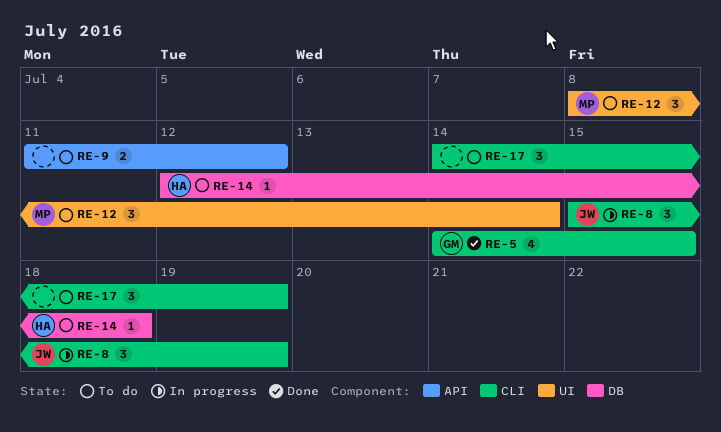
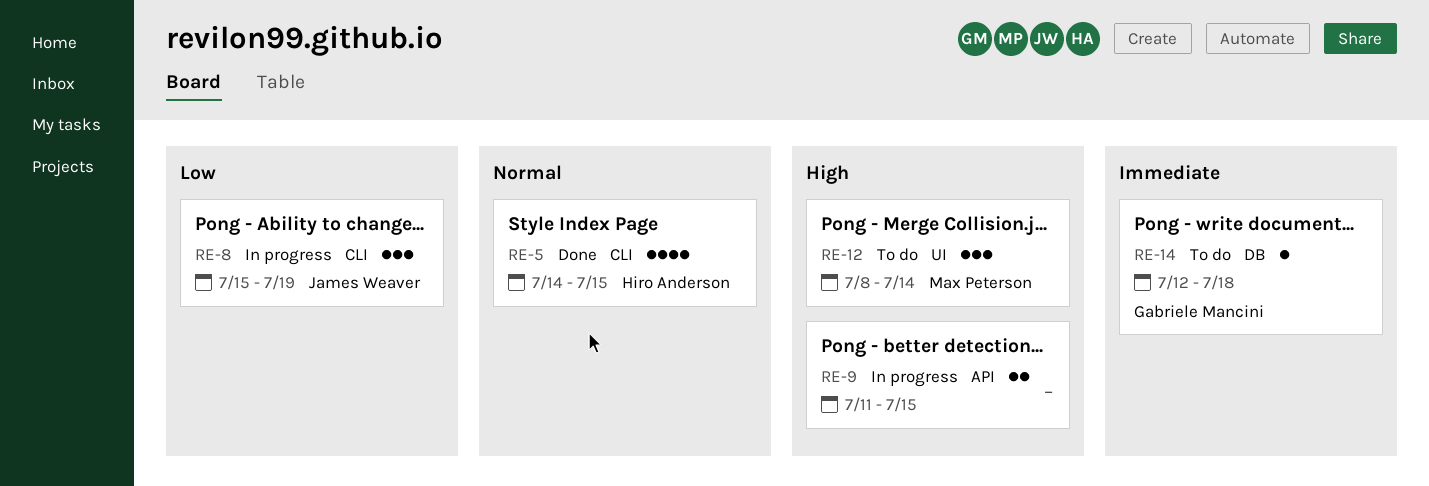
RE-5, owner: Gabriele Mancini -> Hiro Anderson
RE-9, status: To do -> In progress
RE-9, due: Jul 12 -> Jul 15
RE-14, owner: Hiro Anderson -> Gabriele Mancini
RE-17: present -> none

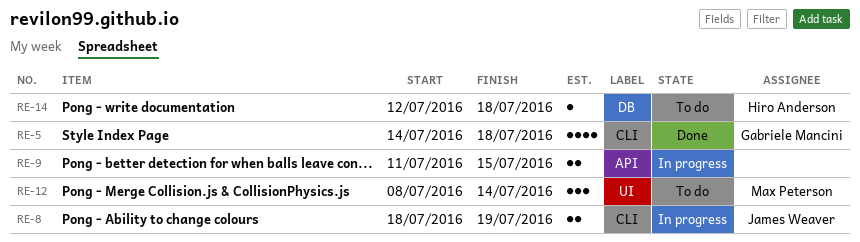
RE-5, owner: Hiro Anderson -> Gabriele Mancini
RE-5, due: Jul 15 -> Jul 18
RE-8, estimate: 3 -> 2
RE-8, start: Jul 15 -> Jul 18
RE-14, owner: Gabriele Mancini -> Hiro Anderson

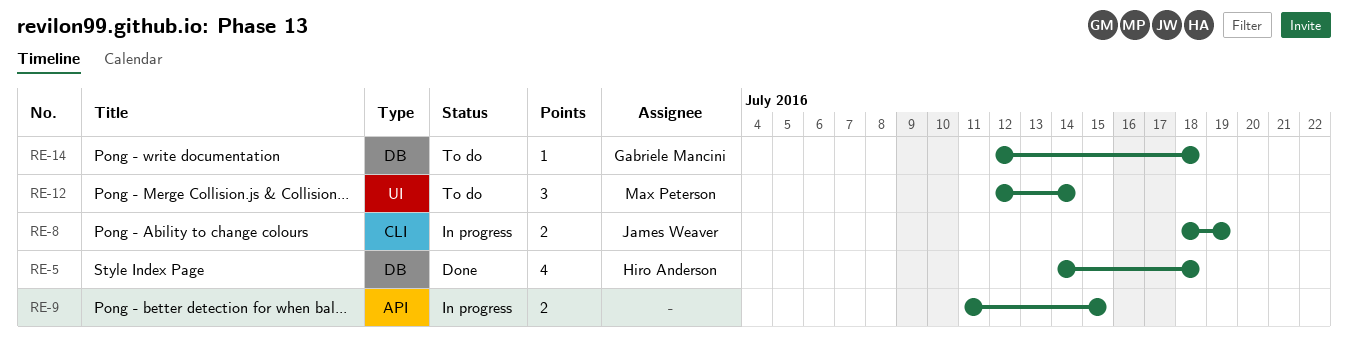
RE-5, owner: Gabriele Mancini -> Hiro Anderson
RE-5, label: CLI -> DB
RE-12, start: Jul 8 -> Jul 12
RE-14, owner: Hiro Anderson -> Gabriele Mancini

